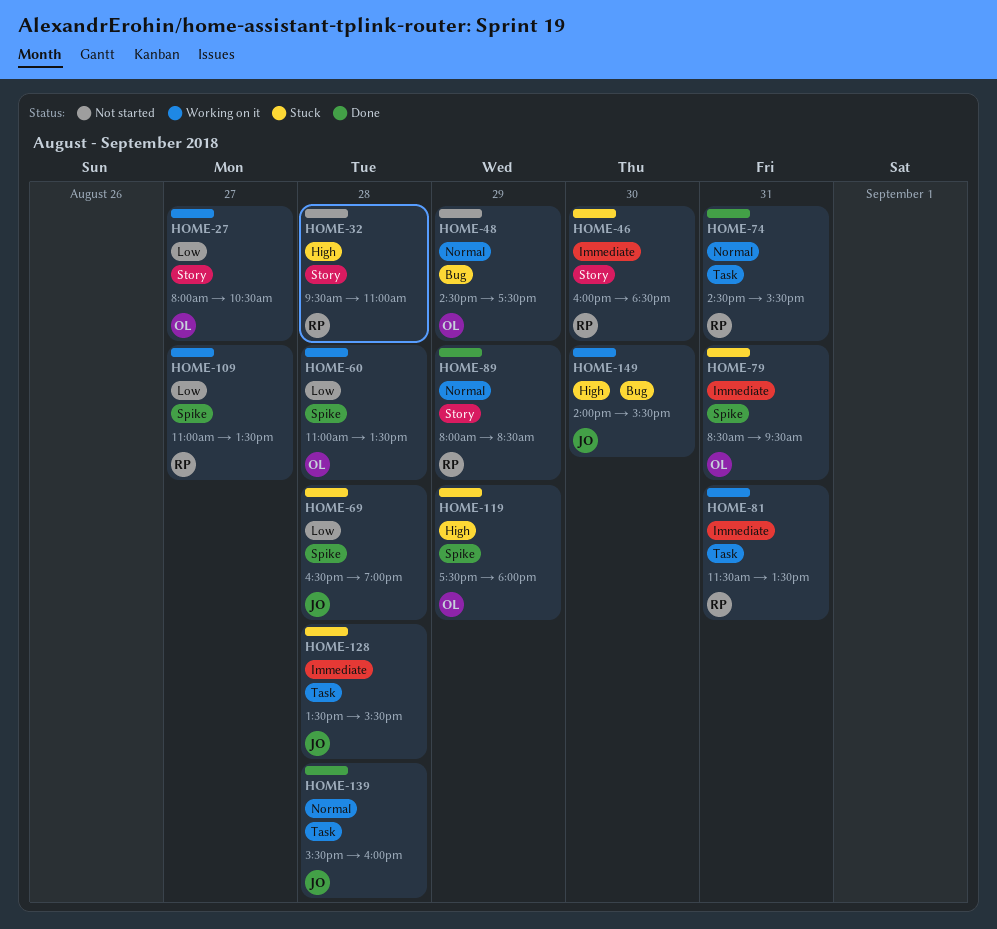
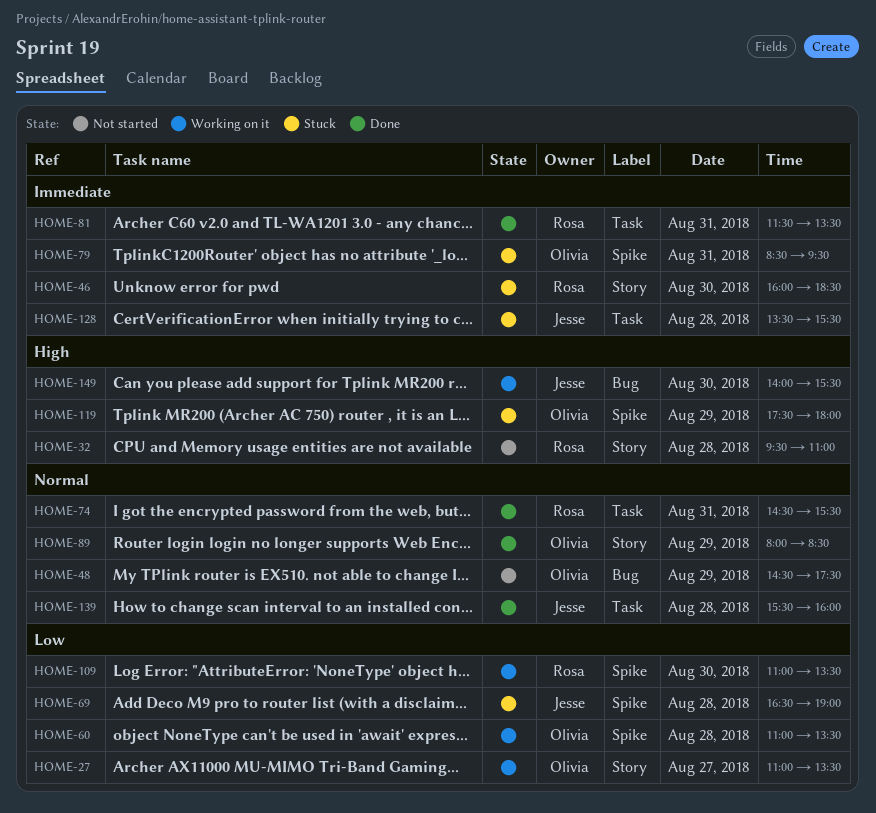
HOME-27, begins: 08:00 -> 11:00
HOME-27, ends: 10:30 -> 13:30
HOME-81, status: Working on it -> Done
HOME-89, owner: Rosa -> Olivia
HOME-109, day: Aug 27 -> Aug 30

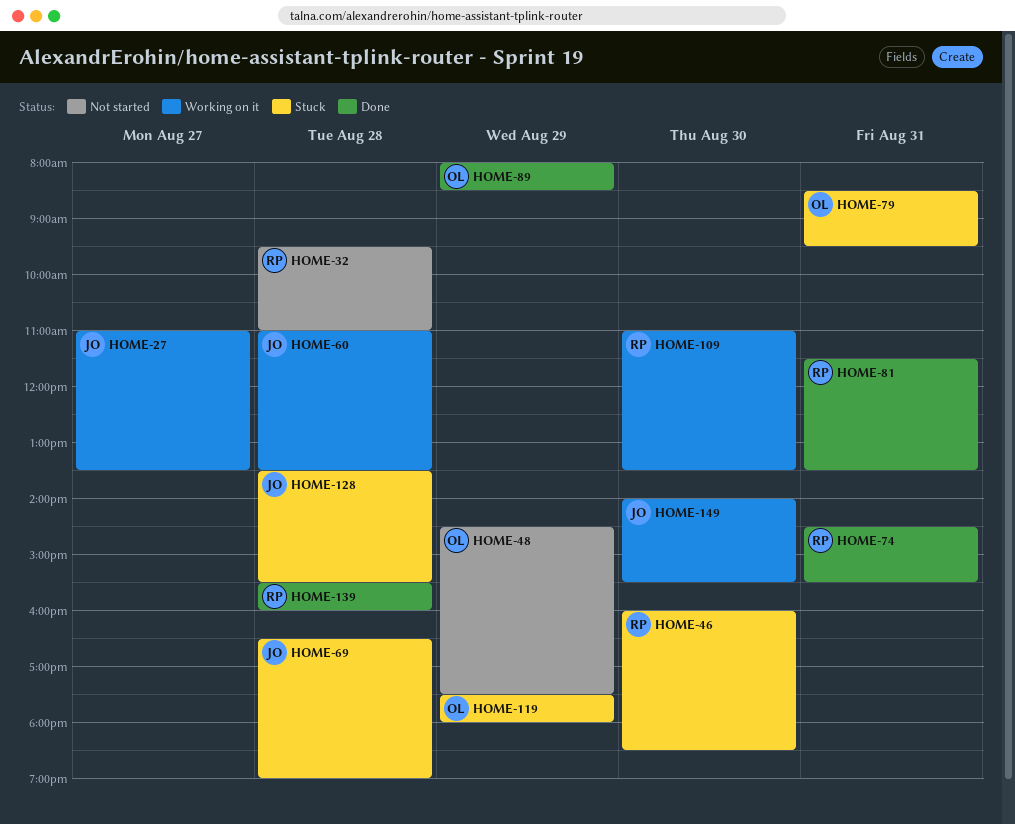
HOME-27, owner: Olivia -> Jesse
HOME-60, owner: Olivia -> Jesse
HOME-139, owner: Jesse -> Rosa

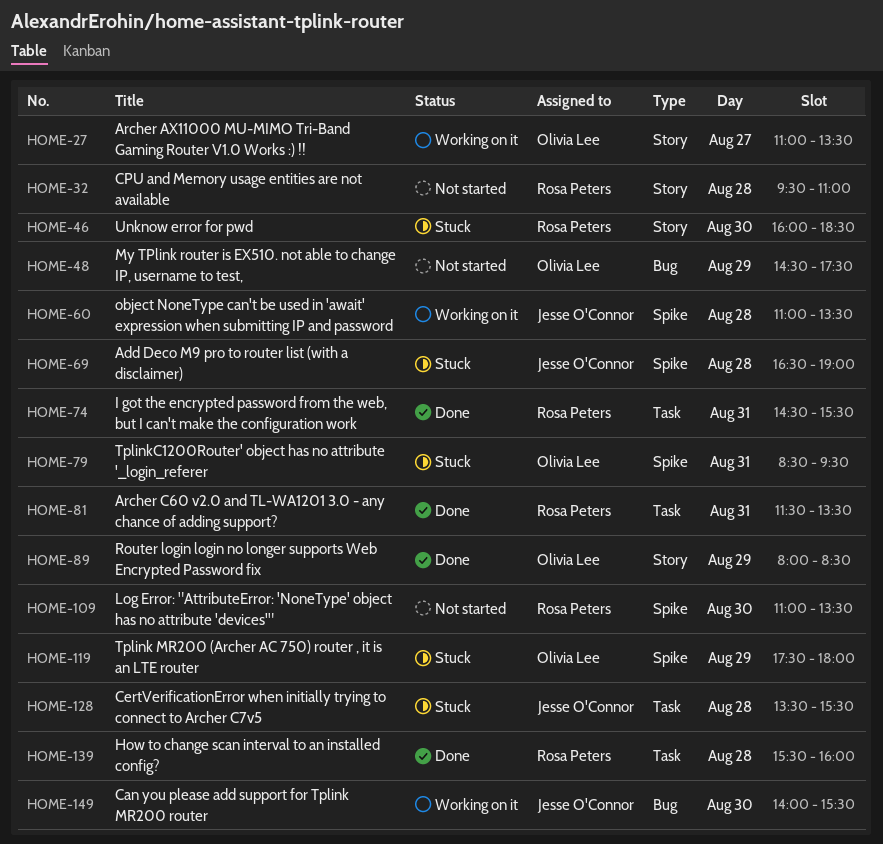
HOME-27, owner: Jesse O'Connor -> Olivia Lee
HOME-109, status: Working on it -> Not started

